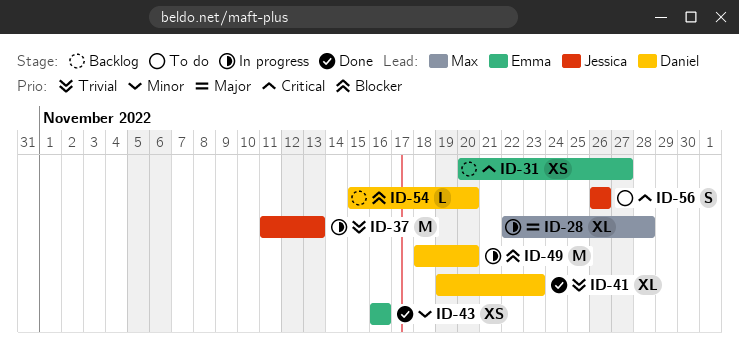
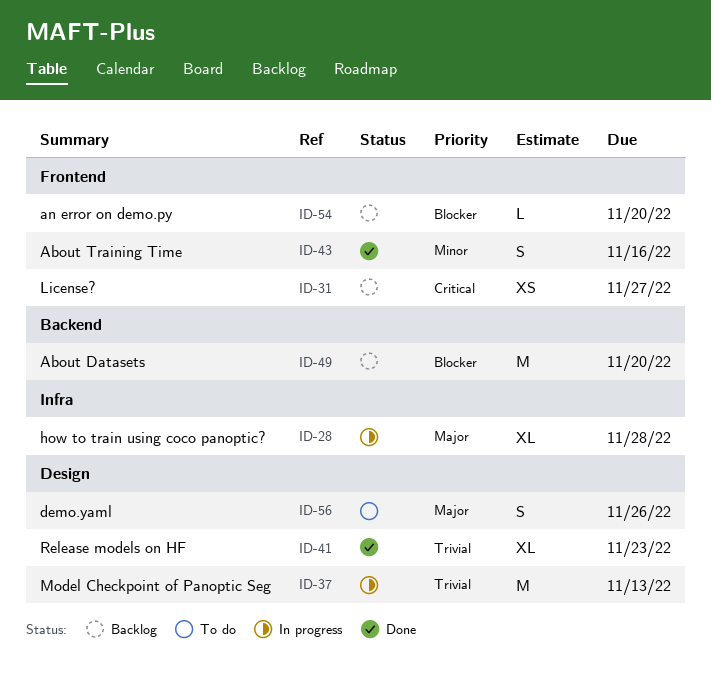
ID-43, estimate: XS -> S
ID-49, status: In progress -> Backlog
ID-56, priority: Critical -> Major

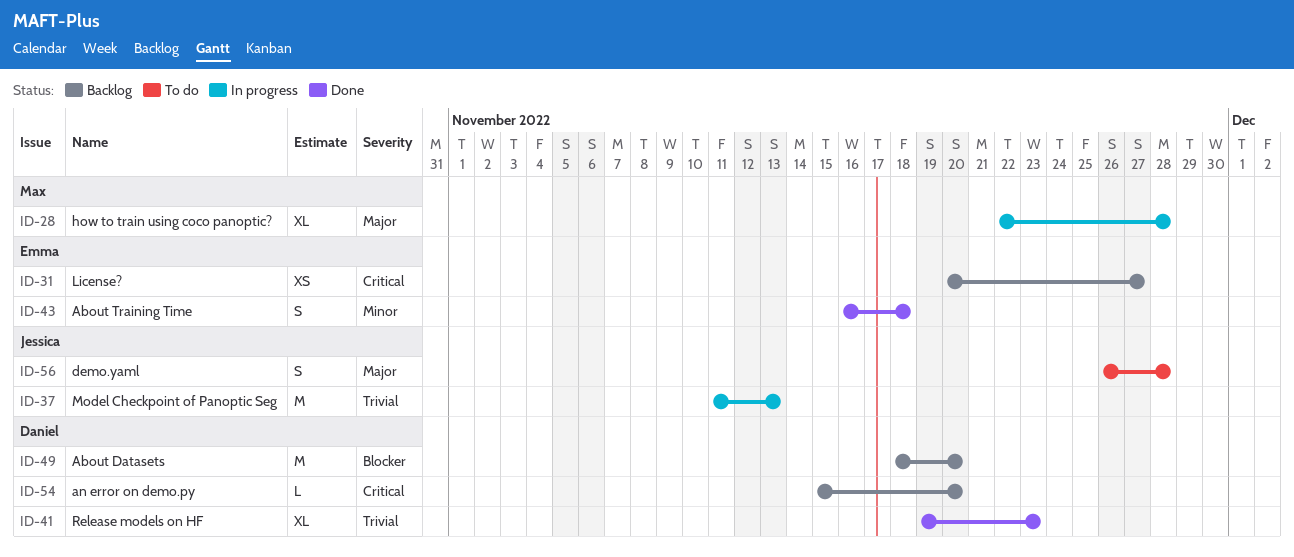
ID-43, due: Nov 16 -> Nov 18
ID-54, priority: Blocker -> Critical
ID-56, due: Nov 26 -> Nov 28

